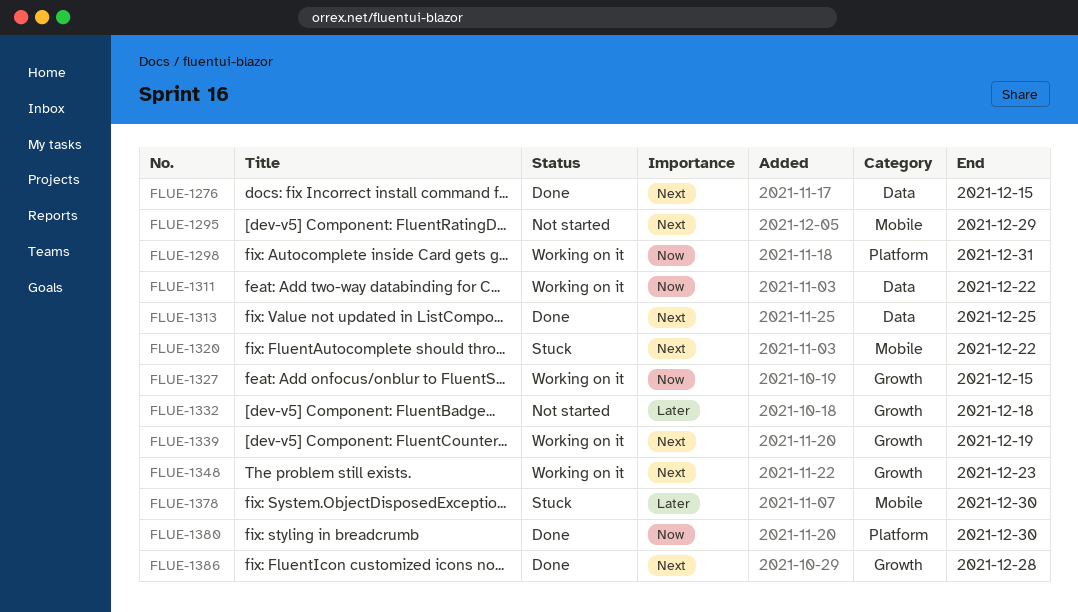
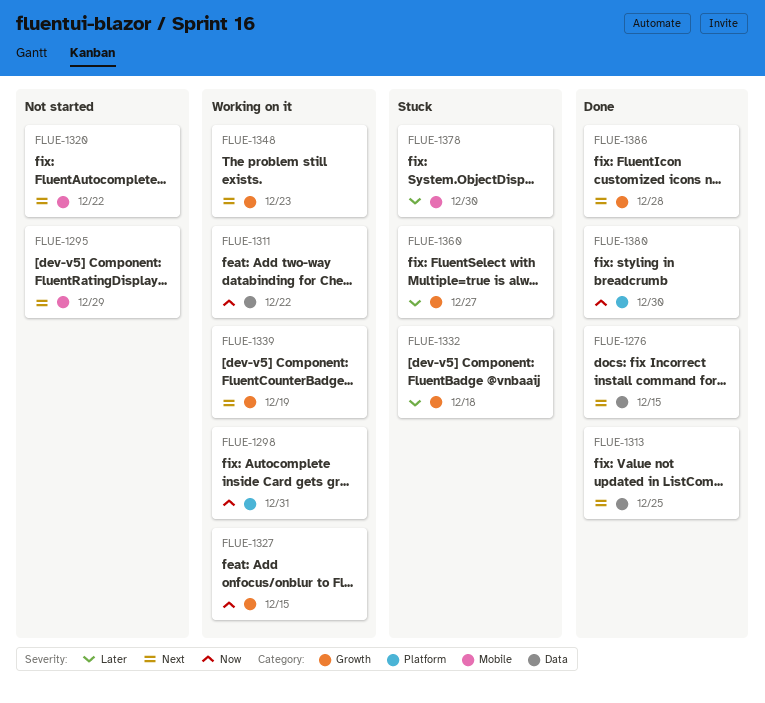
FLUE-1320, status: Stuck -> Not started
FLUE-1332, status: Not started -> Stuck
FLUE-1360: none -> present

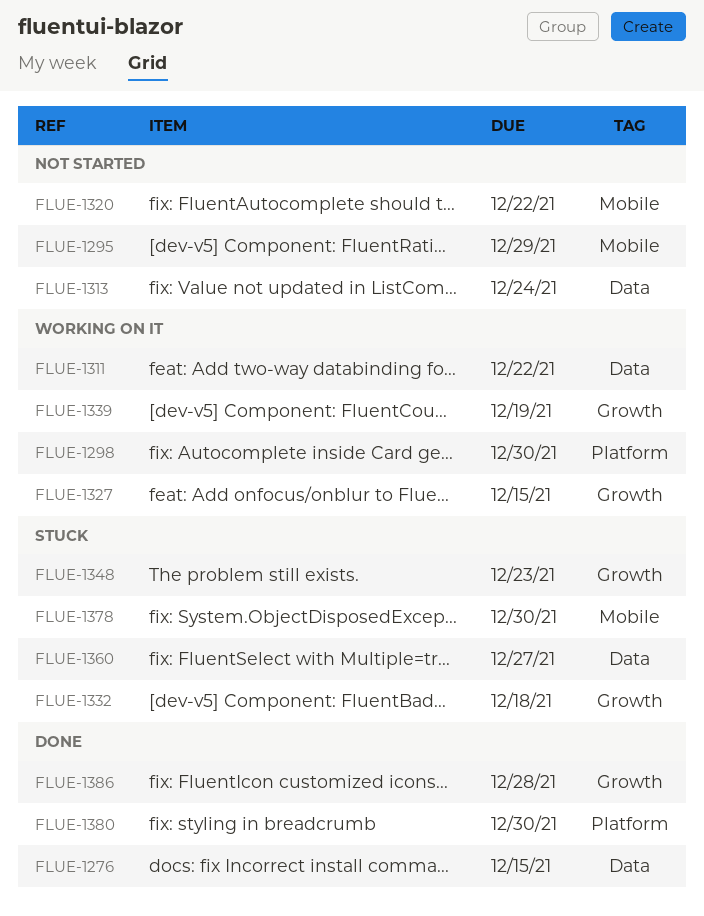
FLUE-1298, due: Dec 31 -> Dec 30
FLUE-1313, status: Done -> Not started
FLUE-1313, due: Dec 25 -> Dec 24
FLUE-1348, status: Working on it -> Stuck
FLUE-1360, label: Growth -> Data

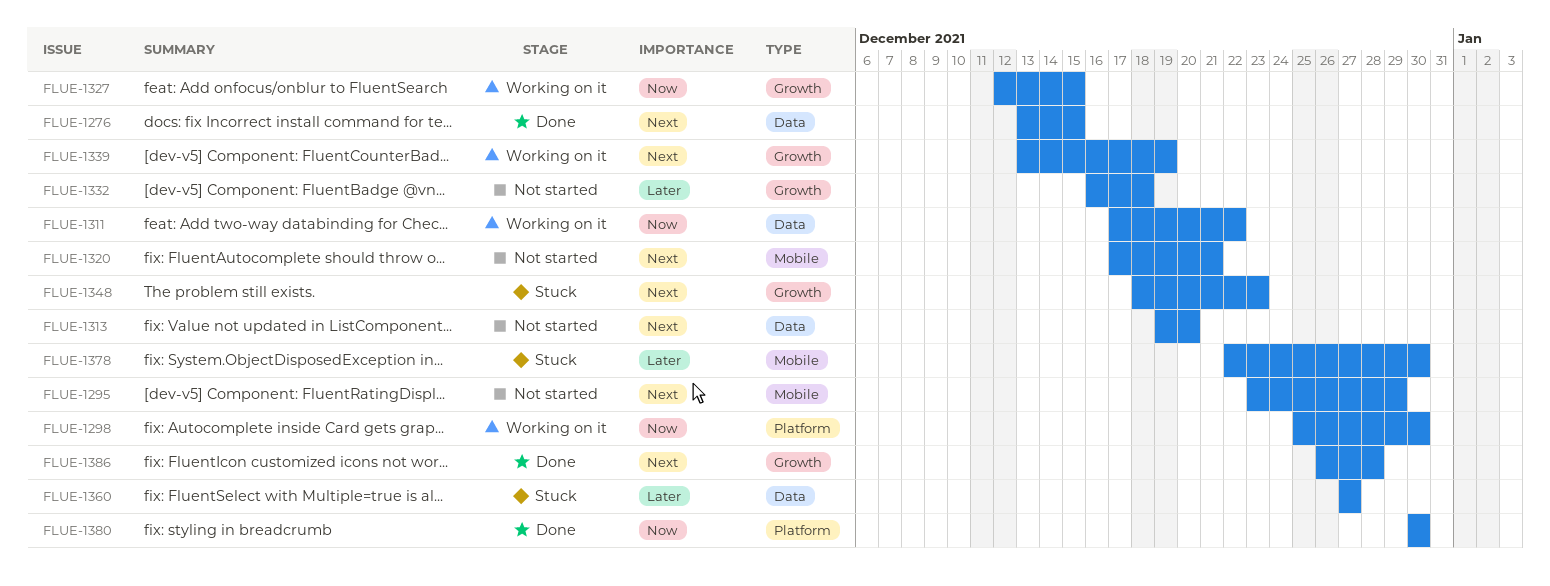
FLUE-1313, due: Dec 24 -> Dec 20
FLUE-1320, due: Dec 22 -> Dec 21
FLUE-1332, status: Stuck -> Not started

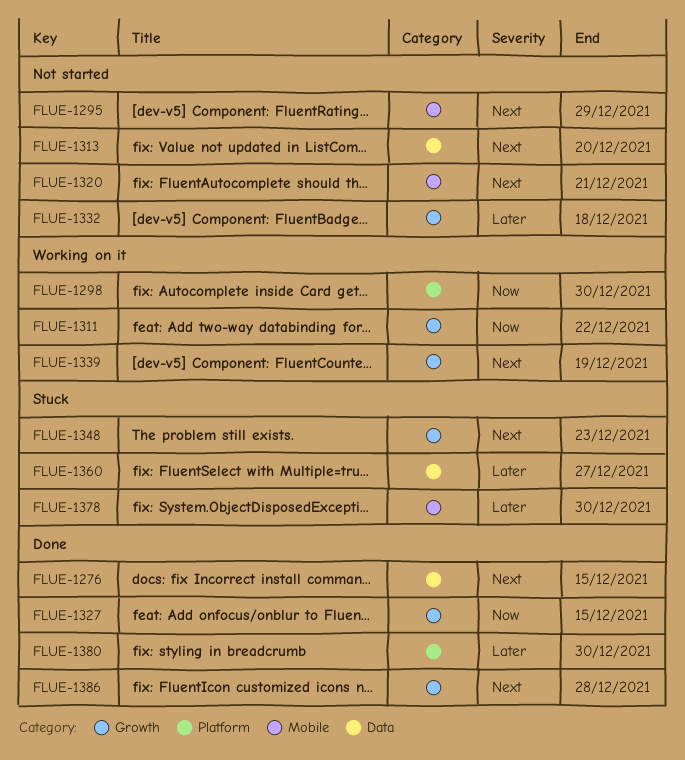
FLUE-1311, label: Data -> Growth
FLUE-1327, status: Working on it -> Done
FLUE-1380, priority: Now -> Later

